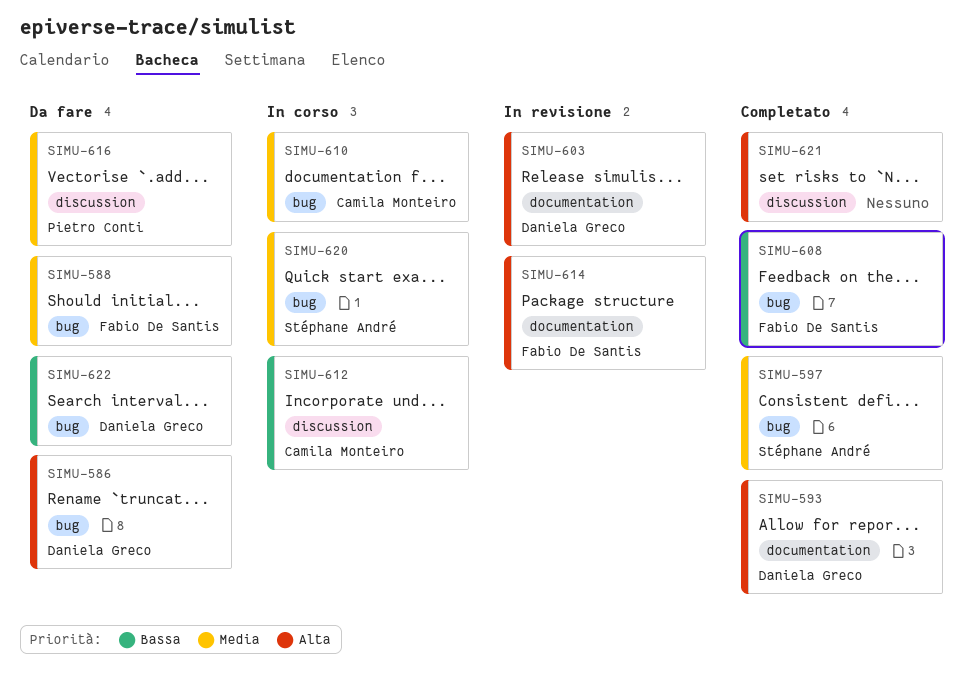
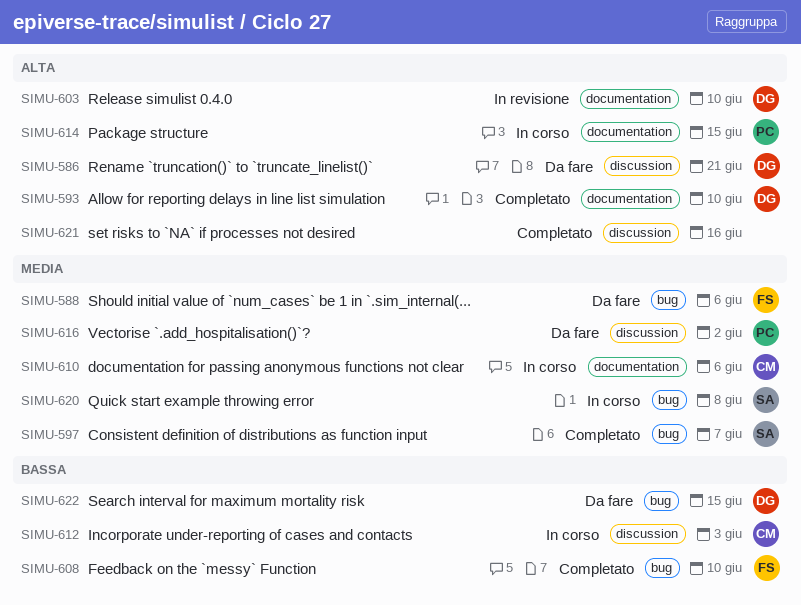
SIMU-586, label: bug -> discussion
SIMU-610, label: bug -> documentation
SIMU-614, status: In revisione -> In corso
SIMU-614, owner: Fabio De Santis -> Pietro Conti

